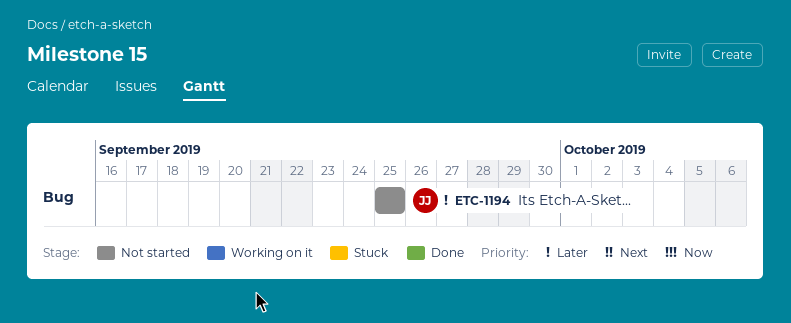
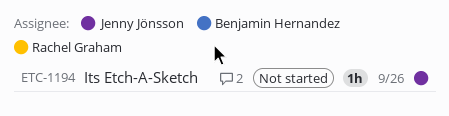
ETC-1194, due: Sep 25 -> Sep 26

